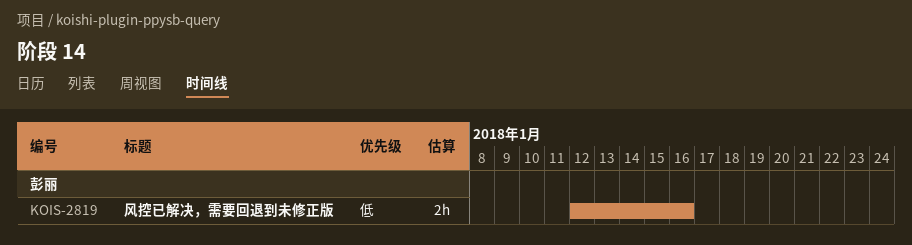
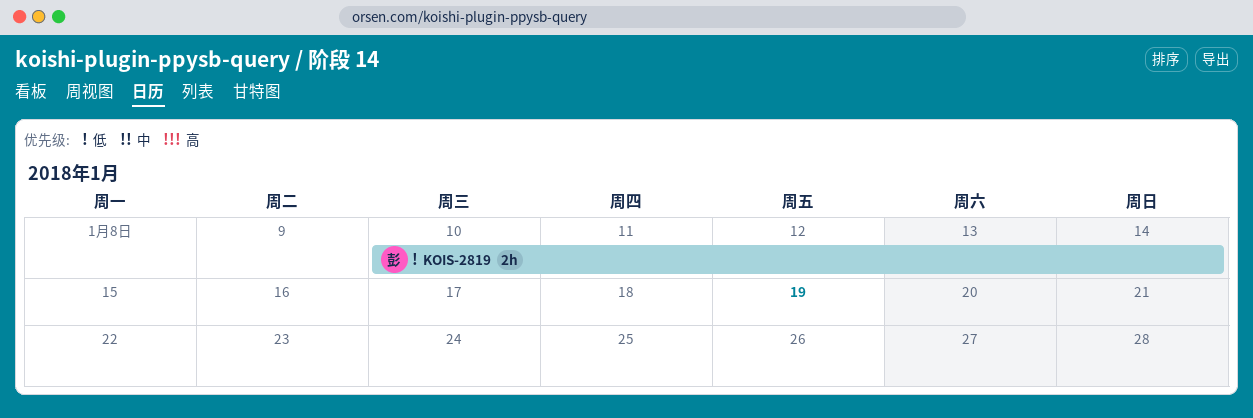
KOIS-2819, start: Jan 12 -> Jan 10
KOIS-2819, due: Jan 16 -> Jan 14

